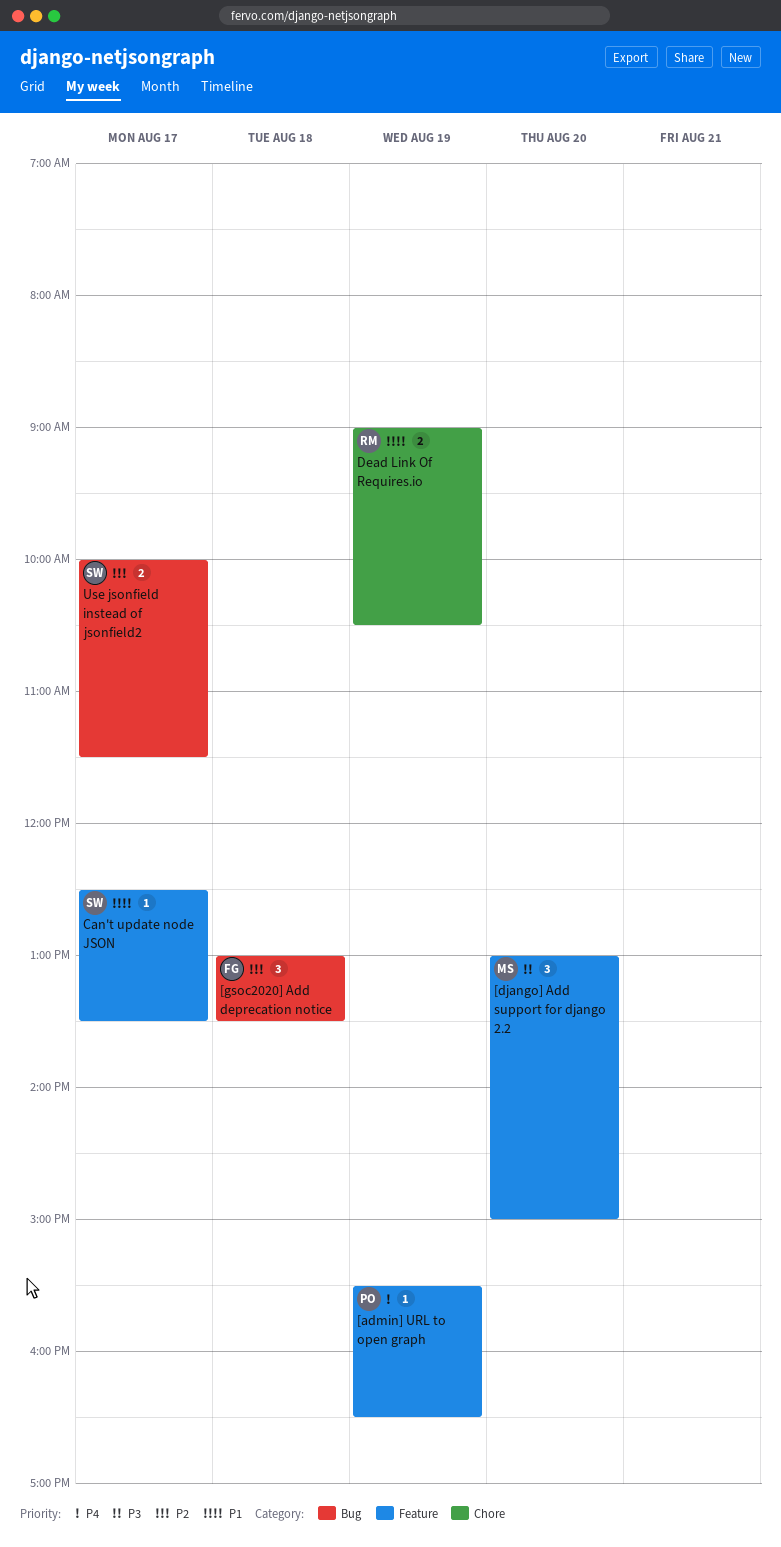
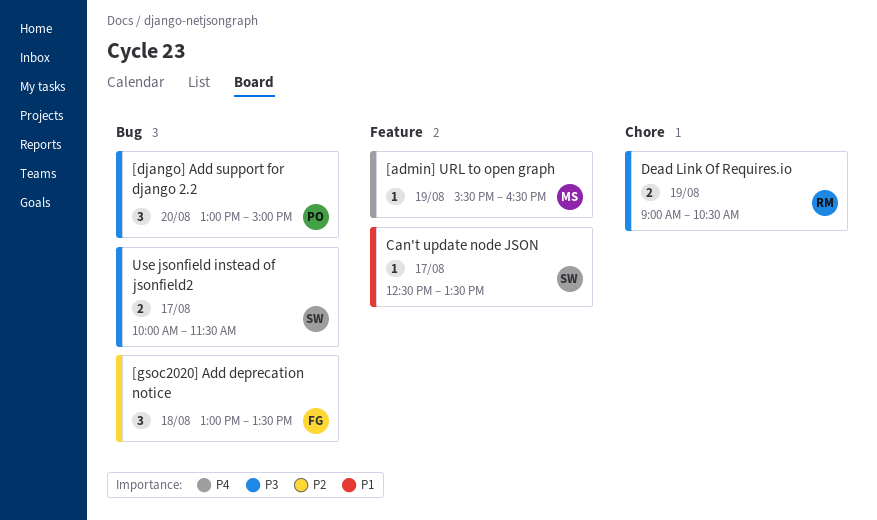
[admin] URL to open graph, owner: PO -> MS
[django] Add support for django 2.2, owner: MS -> PO
[django] Add support for django 2.2, label: Feature -> Bug
Dead Link Of Requires.io, priority: P1 -> P3
Use jsonfield instead of jsonfield2, priority: P2 -> P3

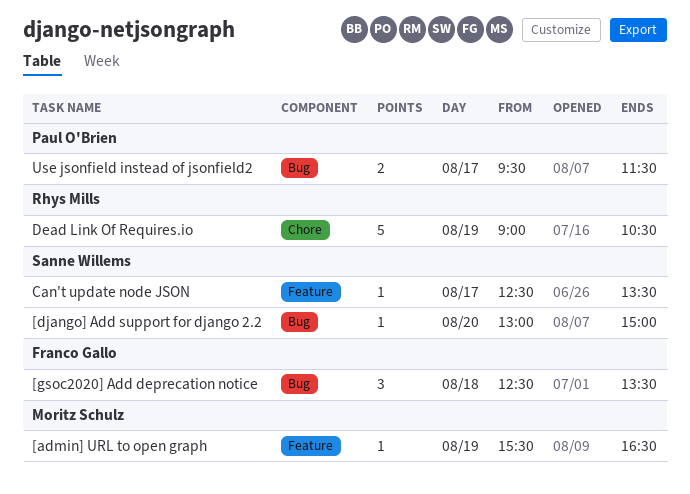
[django] Add support for django 2.2, owner: Paul O'Brien -> Sanne Willems
[django] Add support for django 2.2, estimate: 3 -> 1
[gsoc2020] Add deprecation notice, begins: 13:00 -> 12:30
Dead Link Of Requires.io, estimate: 2 -> 5
Use jsonfield instead of jsonfield2, owner: Sanne Willems -> Paul O'Brien
Use jsonfield instead of jsonfield2, begins: 10:00 -> 09:30

